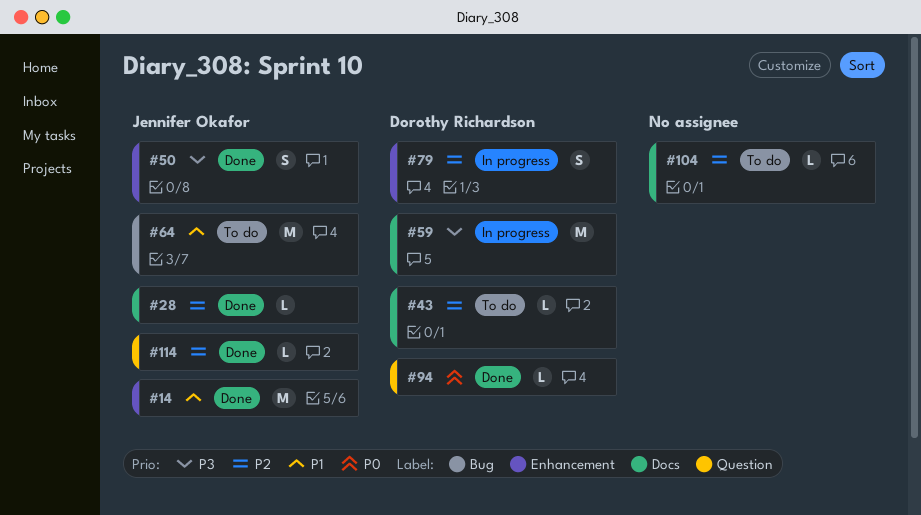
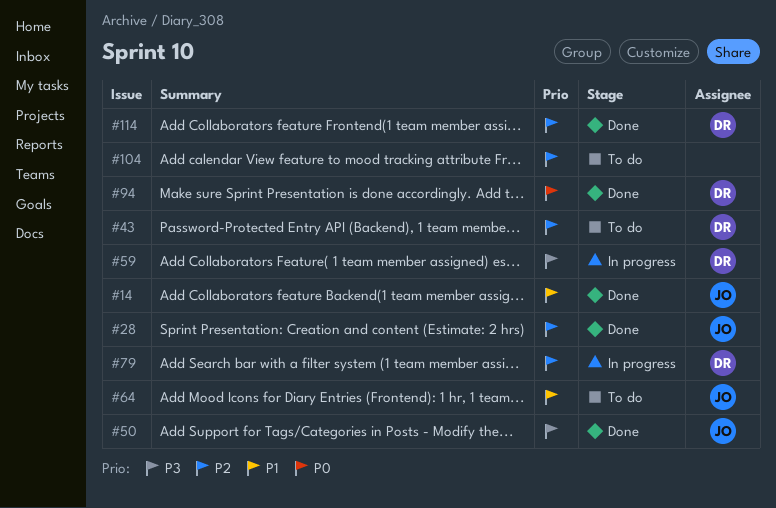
#114, owner: Jennifer Okafor -> Dorothy Richardson

